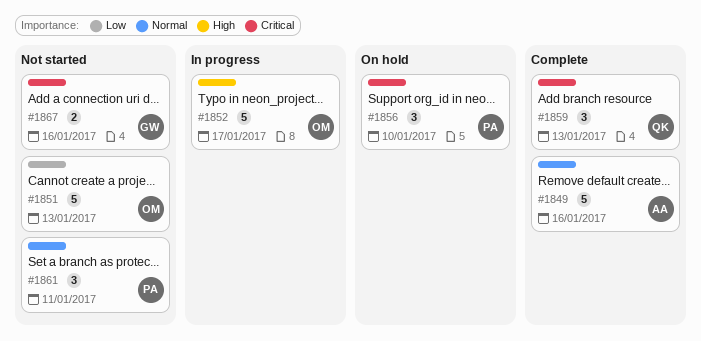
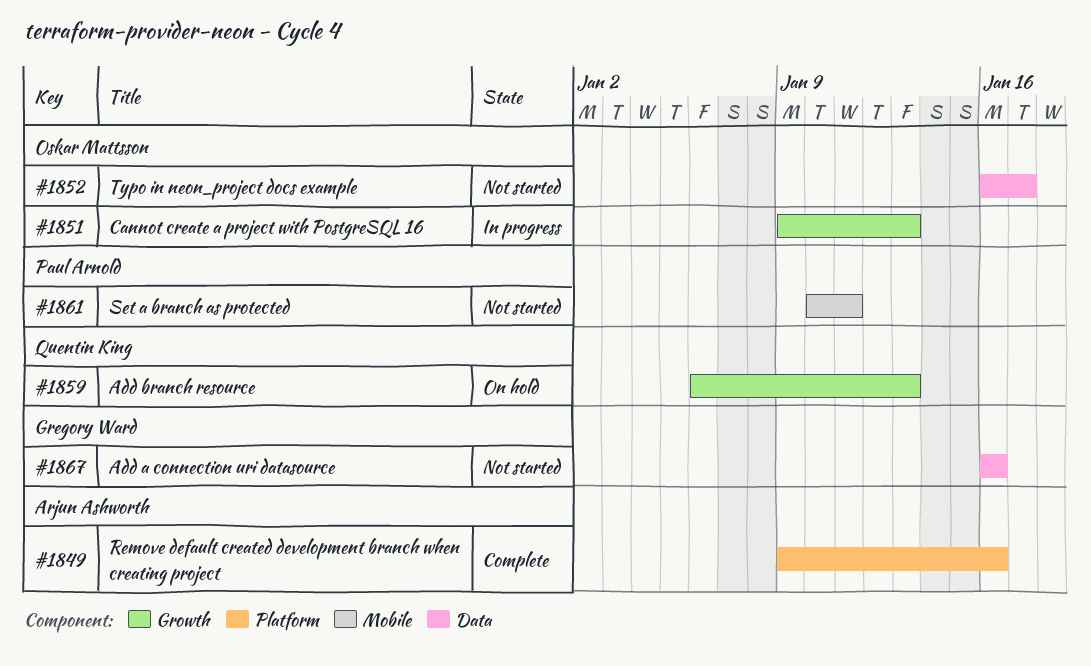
#1851, status: Not started -> In progress
#1852, status: In progress -> Not started
#1856: present -> none
#1859, status: Complete -> On hold

